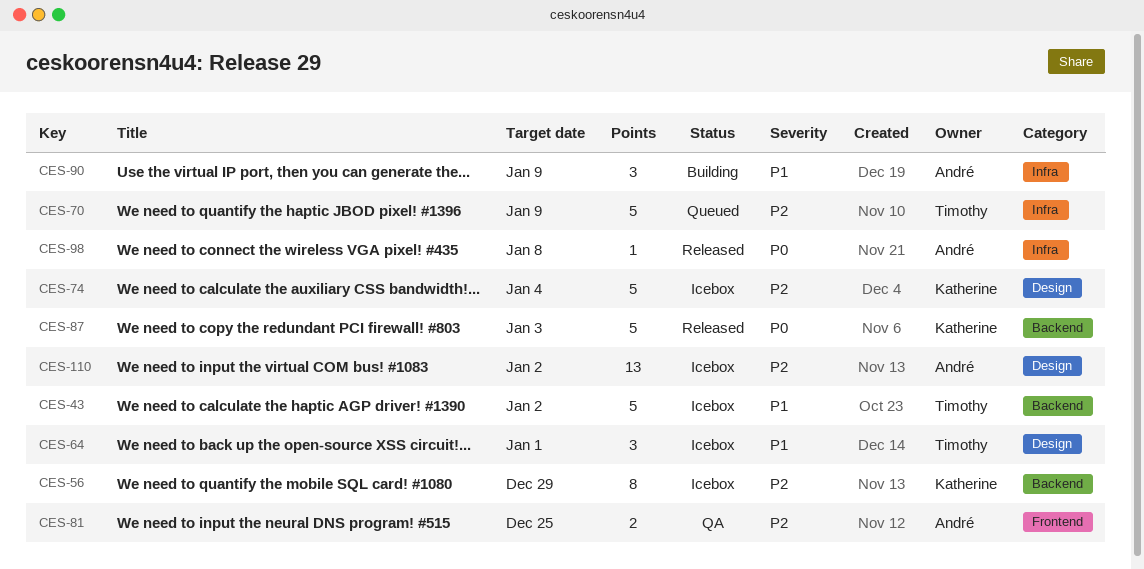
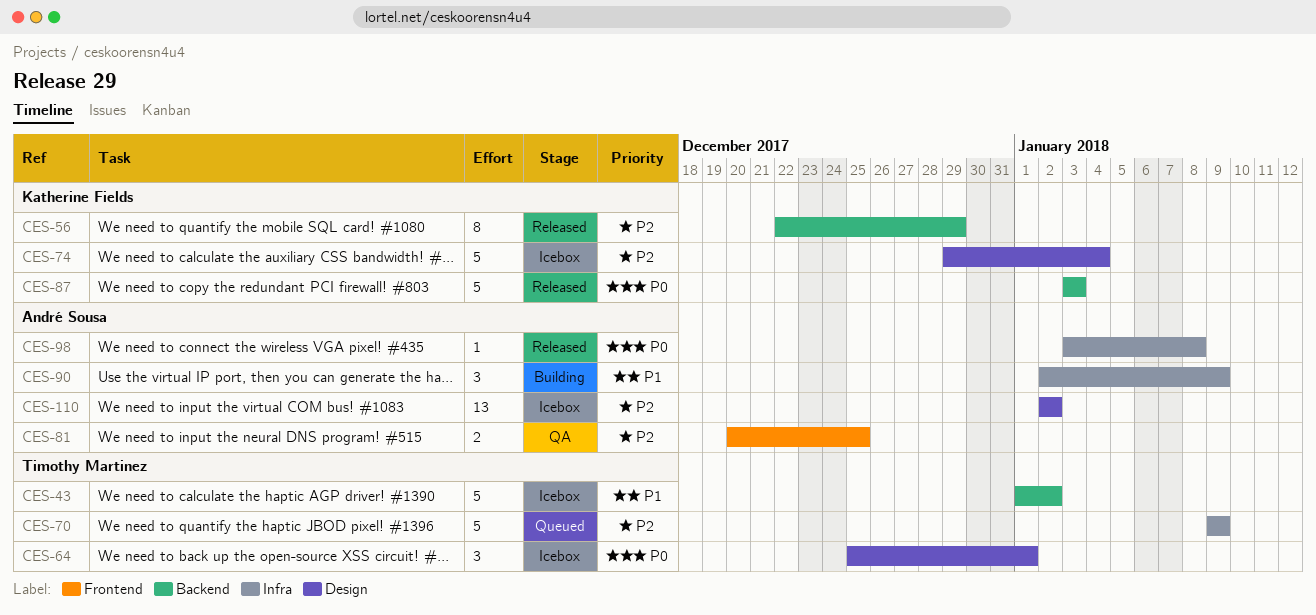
CES-56, status: Icebox -> Released
CES-64, priority: P1 -> P0

